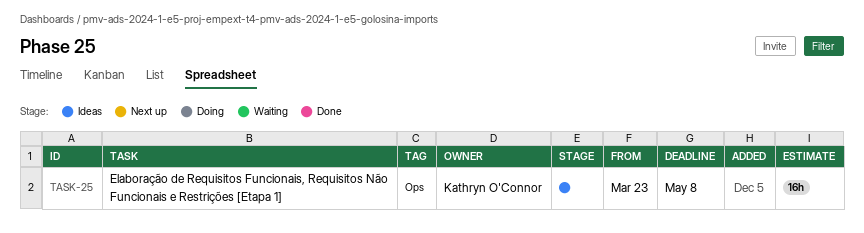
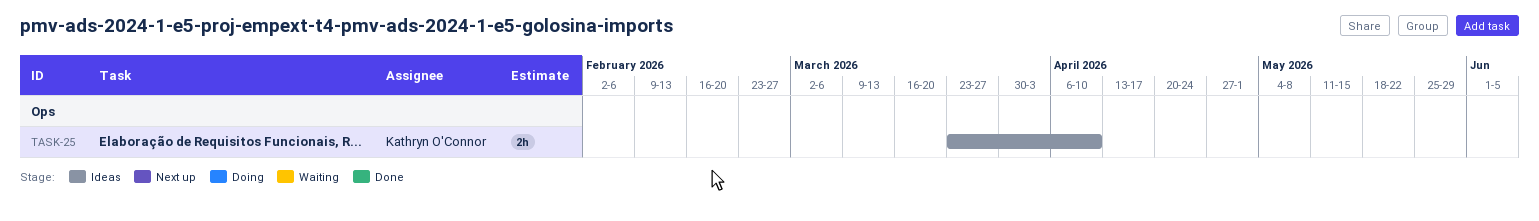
TASK-25, estimate: 16h -> 2h
TASK-25, due: May 8 -> Apr 10

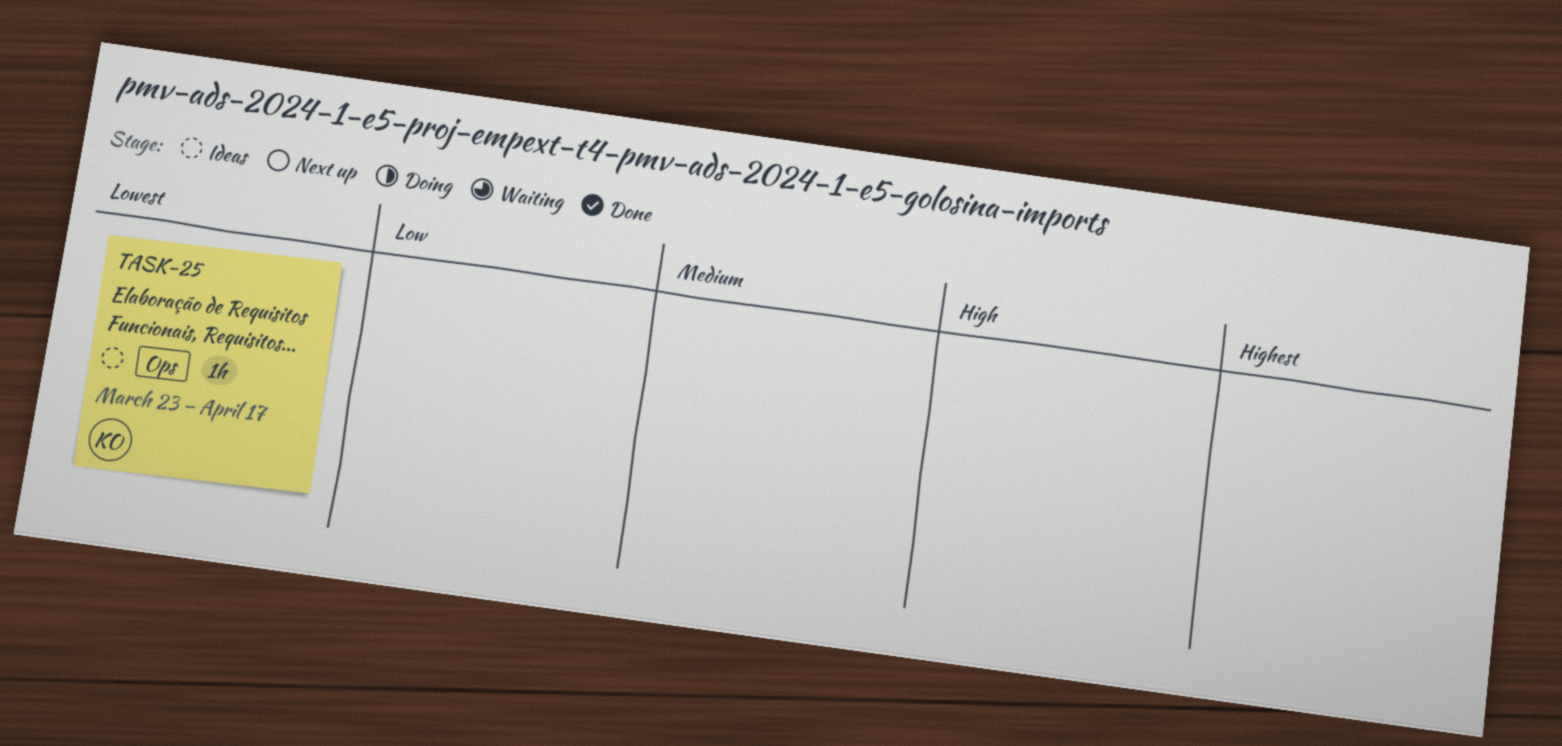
TASK-25, estimate: 2h -> 1h
TASK-25, due: Apr 10 -> Apr 17

